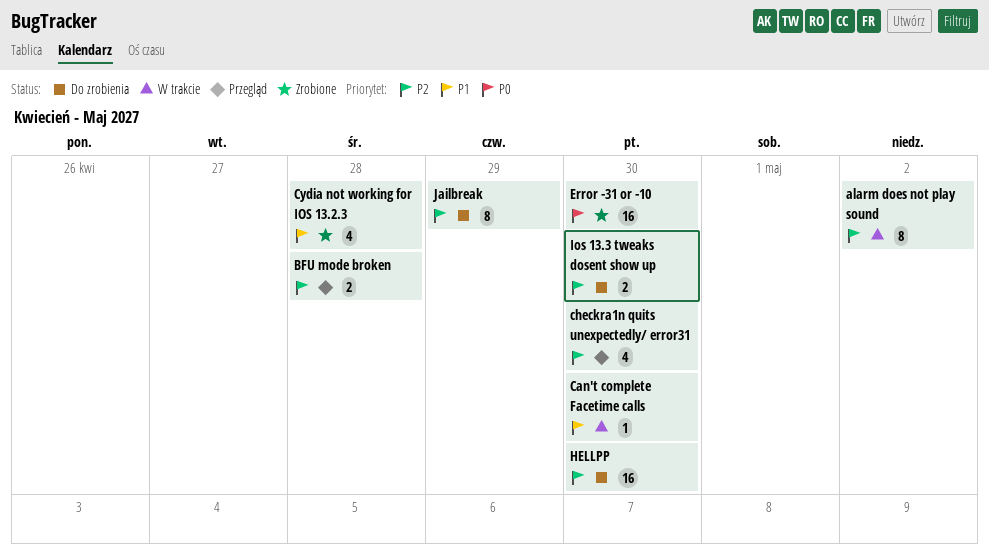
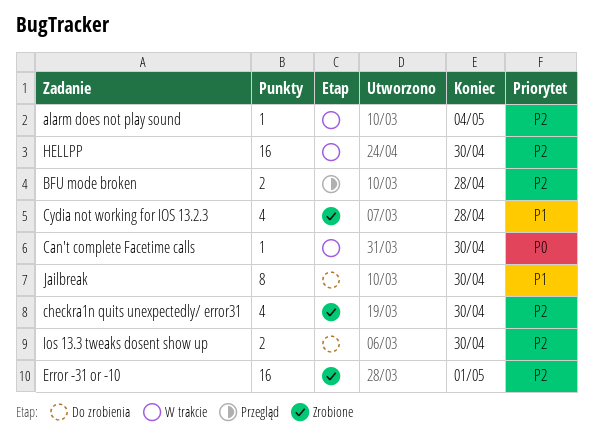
alarm does not play sound, estimate: 8 -> 1
alarm does not play sound, due: May 2 -> May 4
Can't complete Facetime calls, priority: P1 -> P0
checkra1n quits unexpectedly/ error31, status: Przegląd -> Zrobione
Error -31 or -10, priority: P0 -> P2
Error -31 or -10, due: Apr 30 -> May 1
HELLPP, status: Do zrobienia -> W trakcie
Jailbreak, priority: P2 -> P1
Jailbreak, due: Apr 29 -> Apr 30

